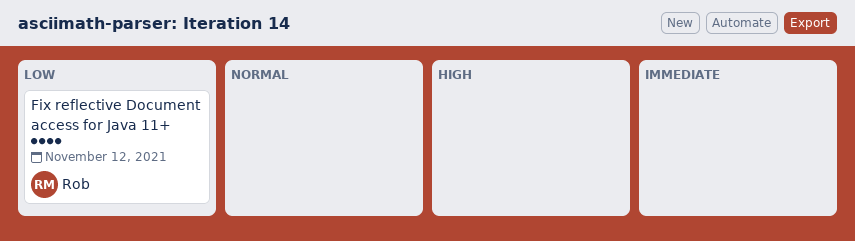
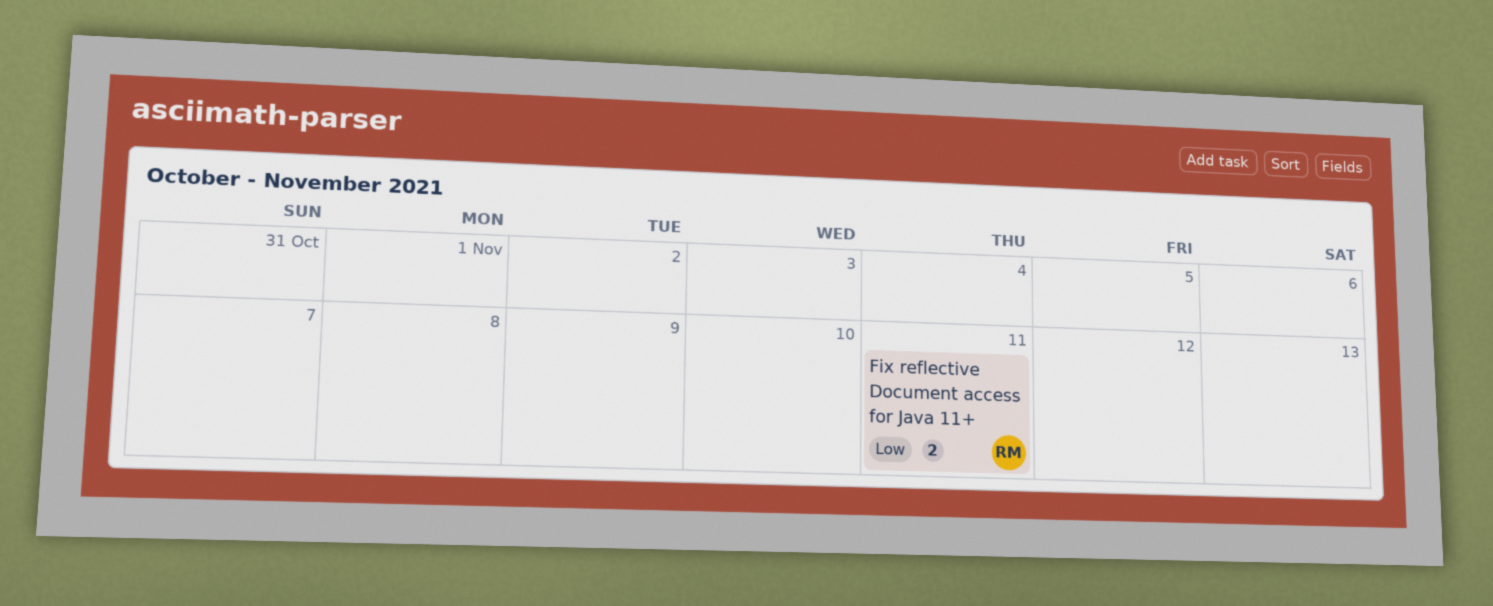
Fix reflective Document access for Java 11+, estimate: 4 -> 2
Fix reflective Document access for Java 11+, due: Nov 12 -> Nov 11

